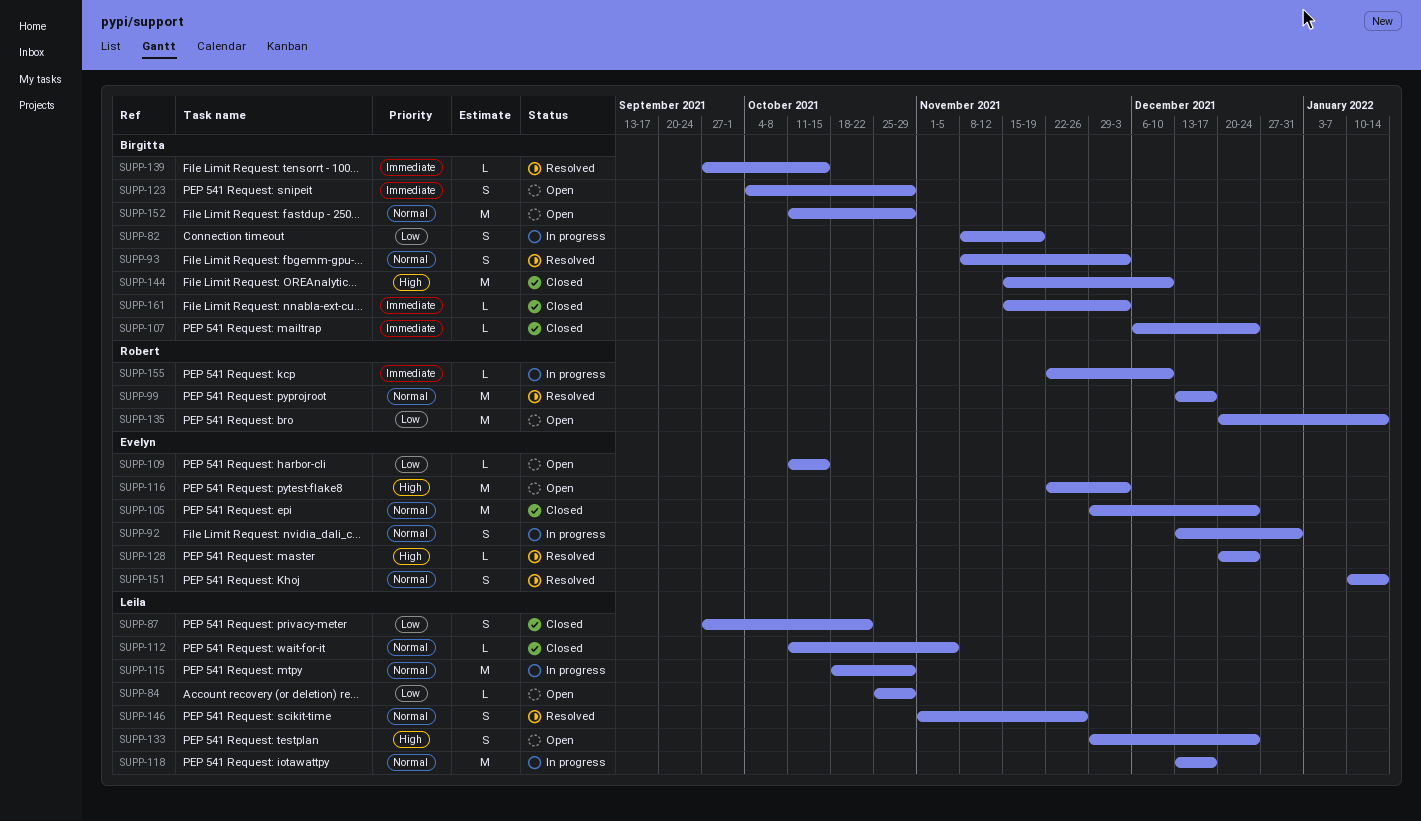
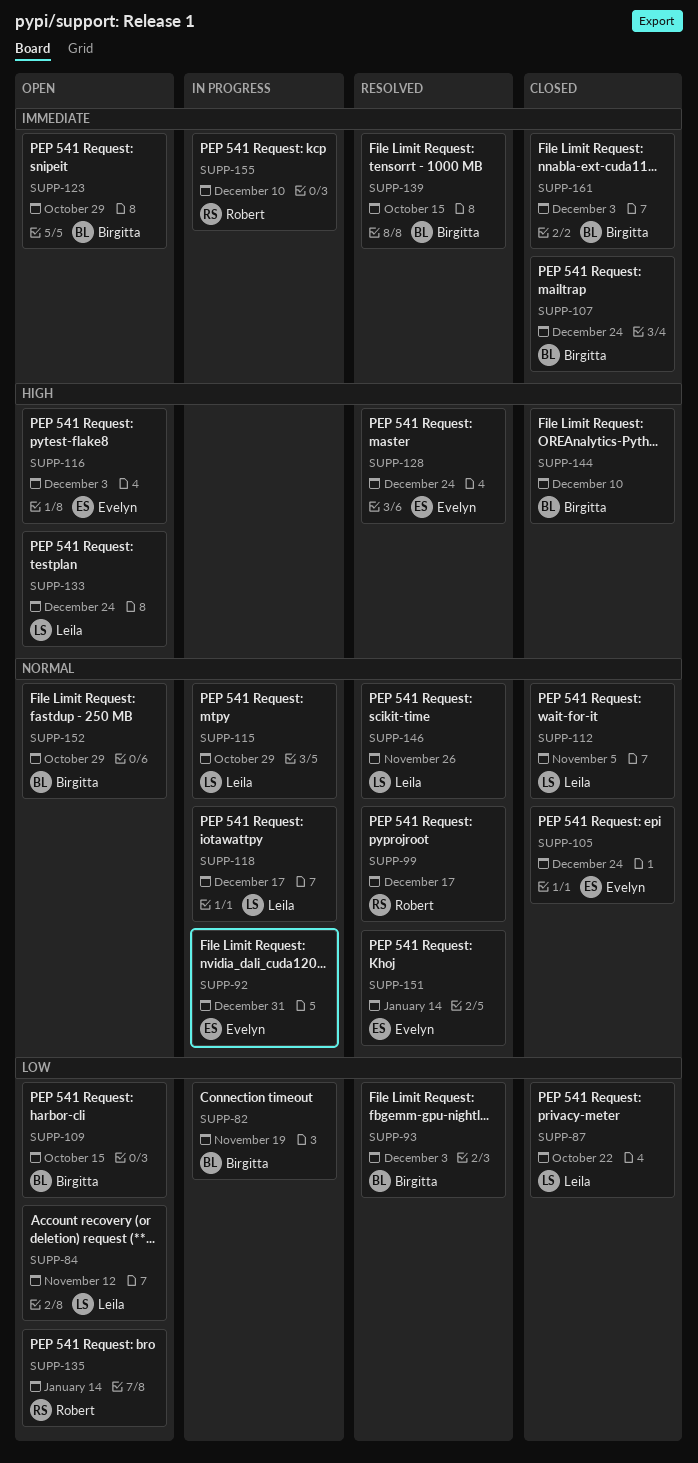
SUPP-84, due: Oct 29 -> Nov 12
SUPP-93, priority: Normal -> Low
SUPP-109, owner: Evelyn -> Birgitta

